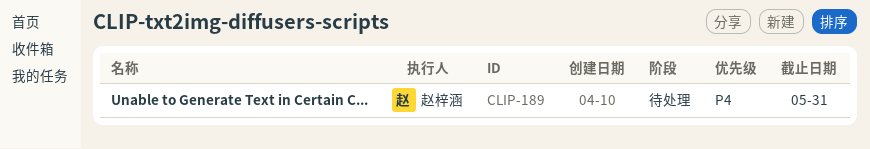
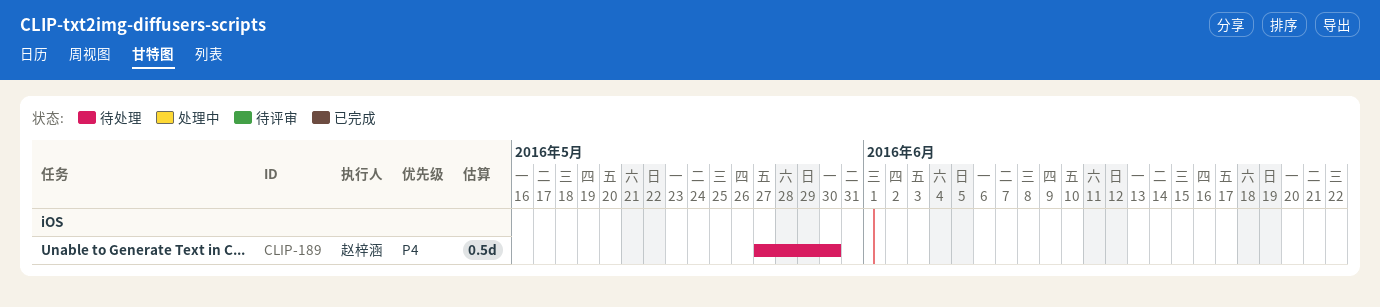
CLIP-189, due: May 31 -> May 30

